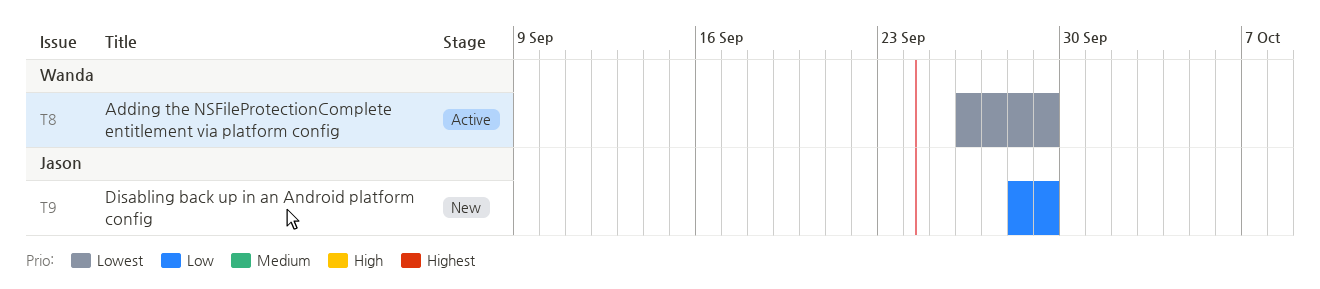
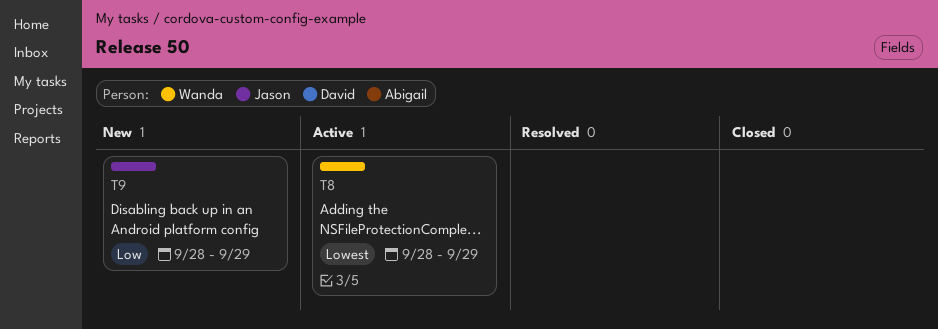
T8, start: Sep 26 -> Sep 28

